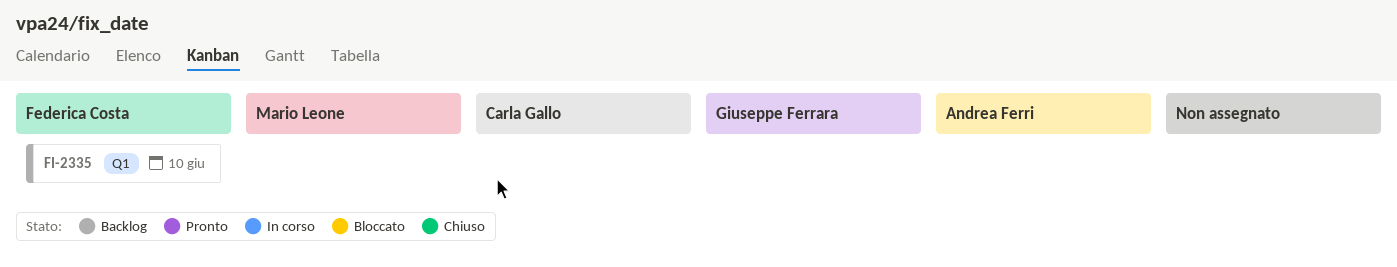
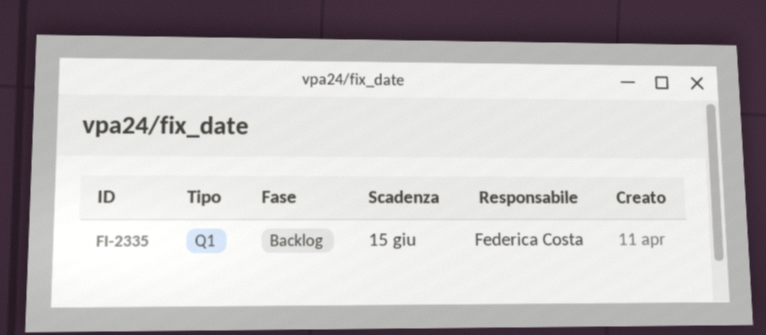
FI-2335, due: Jun 10 -> Jun 15

